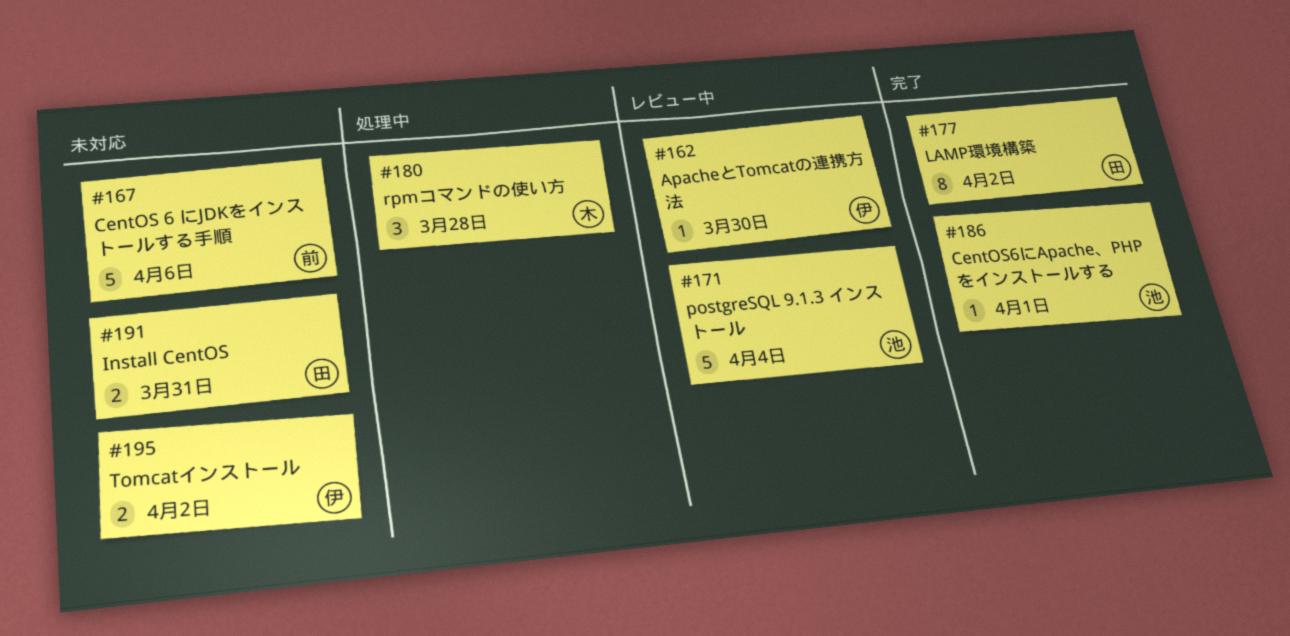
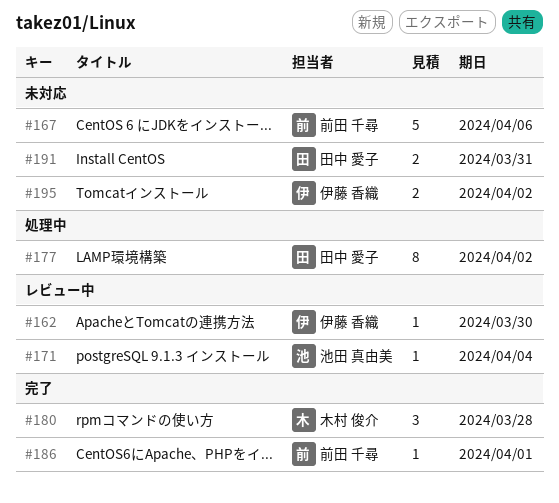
#171, estimate: 5 -> 1
#177, status: 完了 -> 処理中
#180, status: 処理中 -> 完了
#186, owner: 池田 真由美 -> 前田 千尋

